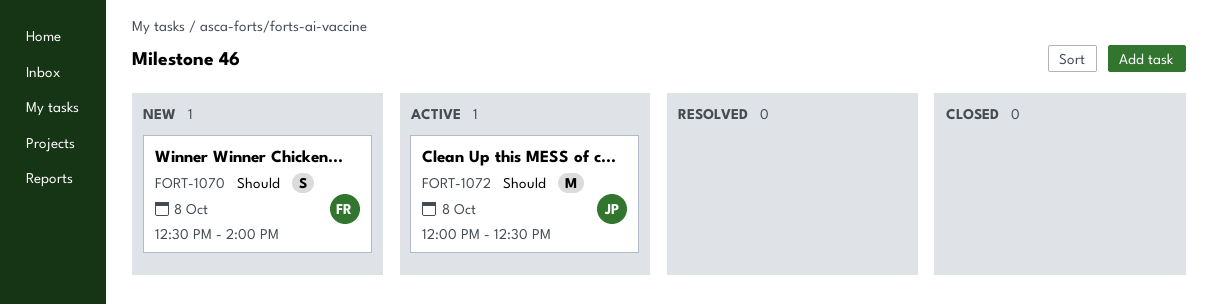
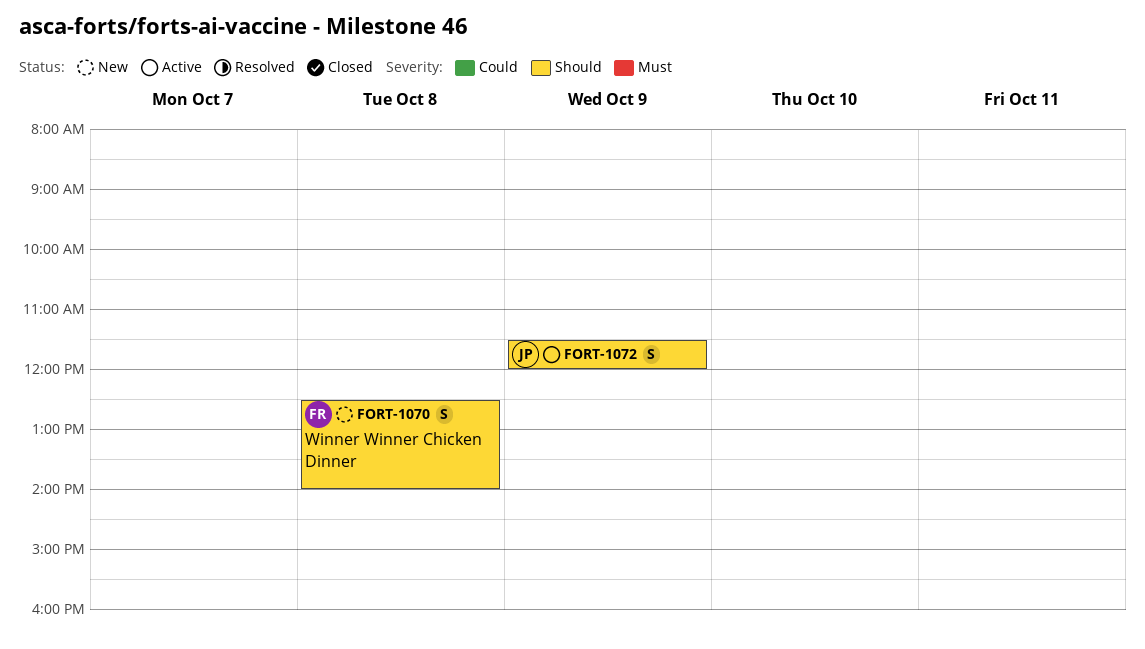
FORT-1072, estimate: M -> S
FORT-1072, day: Oct 8 -> Oct 9
FORT-1072, begins: 12:00 -> 11:30
FORT-1072, ends: 12:30 -> 12:00

